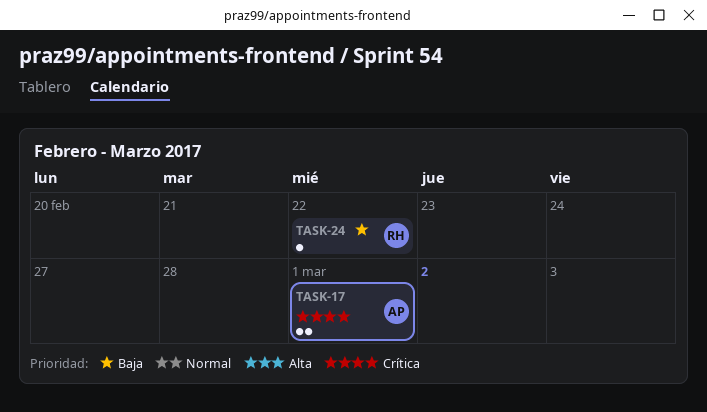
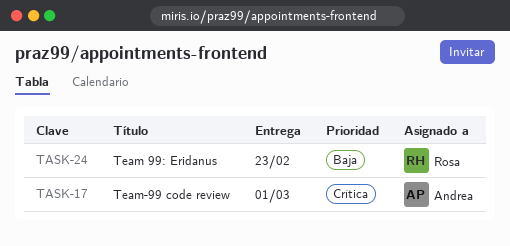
TASK-24, due: Feb 22 -> Feb 23

